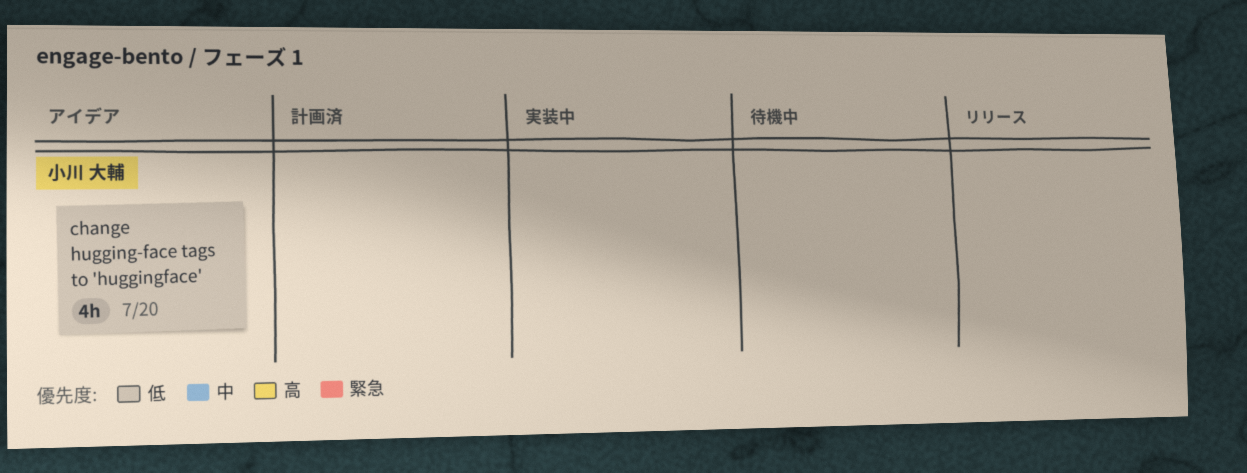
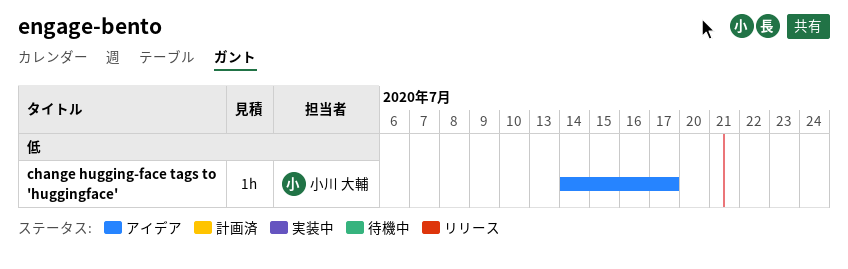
change hugging-face tags to 'huggingface', estimate: 4h -> 1h
change hugging-face tags to 'huggingface', due: Jul 20 -> Jul 17

